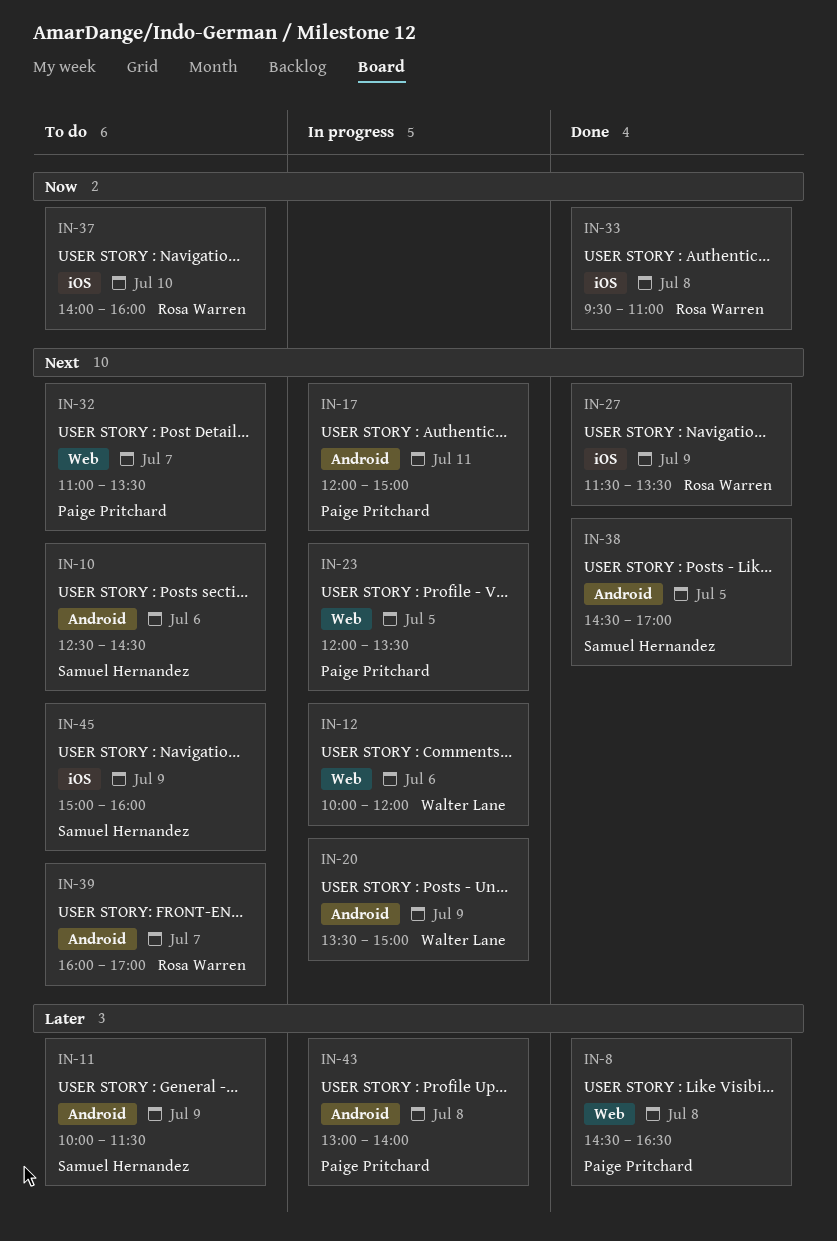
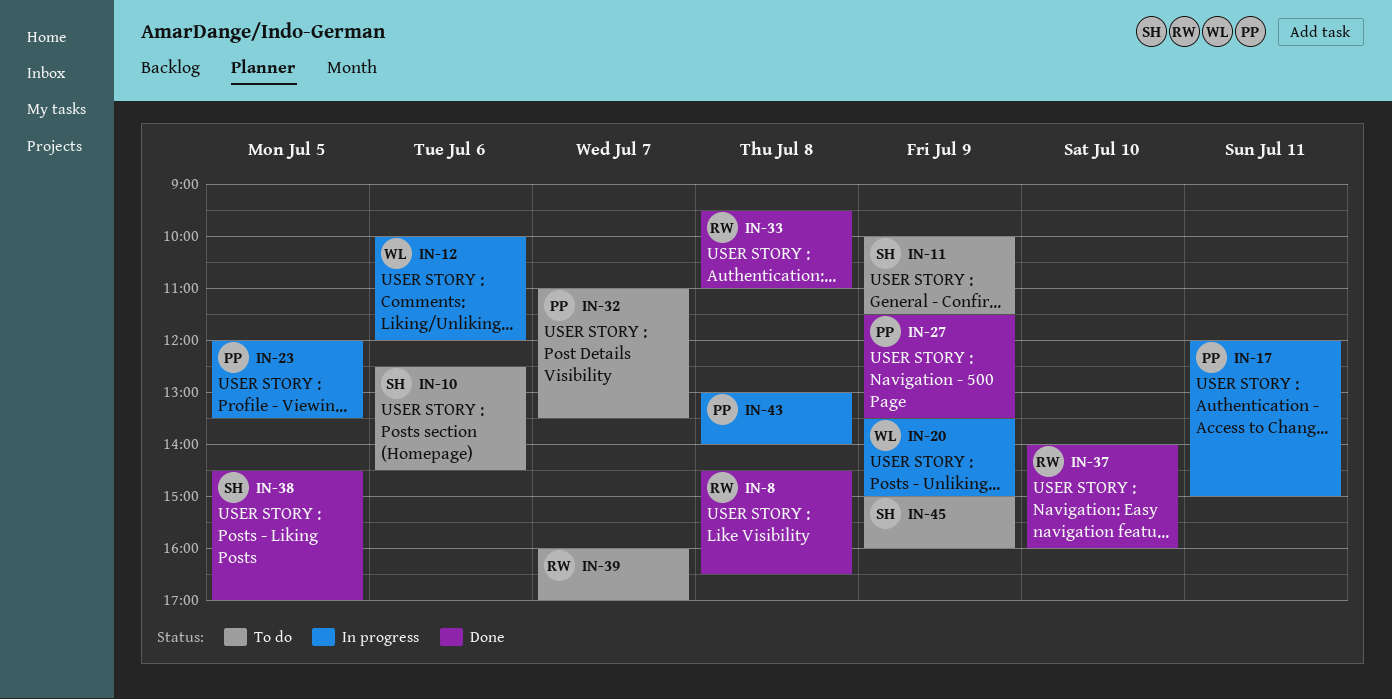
IN-8, owner: Paige Pritchard -> Rosa Warren
IN-27, owner: Rosa Warren -> Paige Pritchard
IN-37, status: To do -> Done

